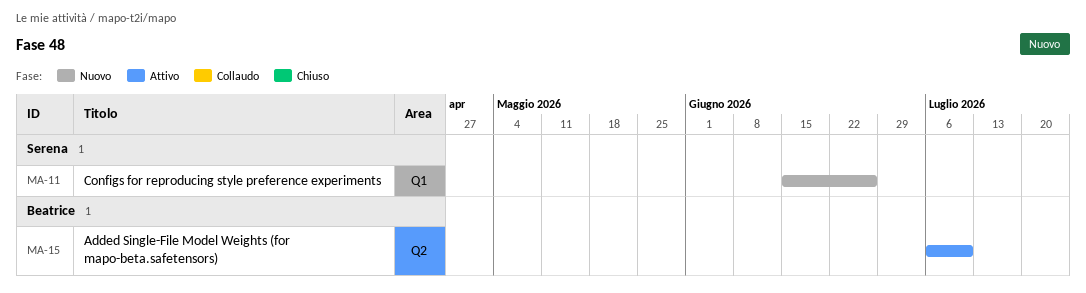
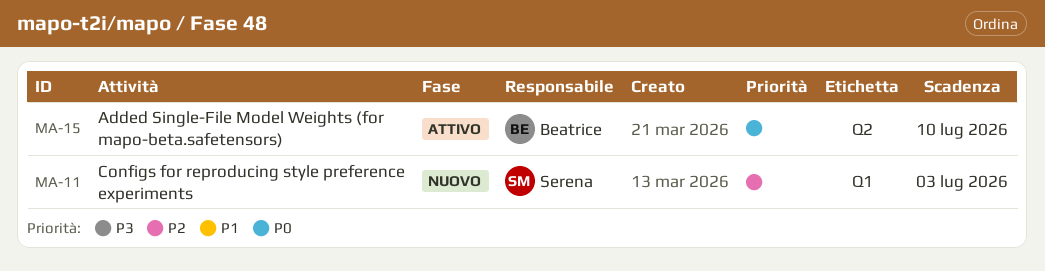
MA-11, due: Jun 26 -> Jul 3

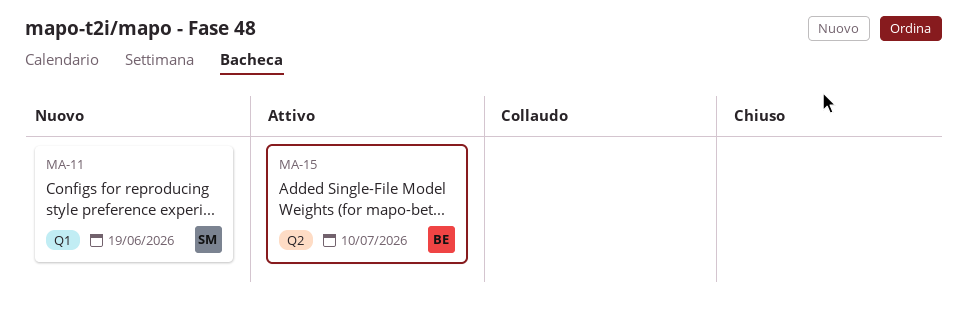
MA-11, due: Jul 3 -> Jun 19

